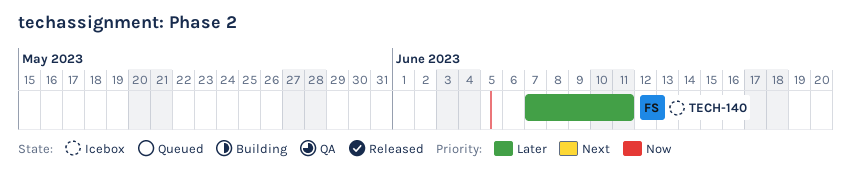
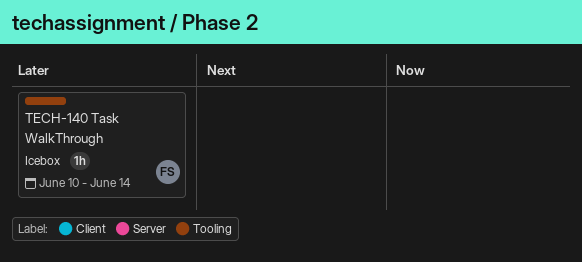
TECH-140, start: Jun 7 -> Jun 10
TECH-140, due: Jun 11 -> Jun 14

